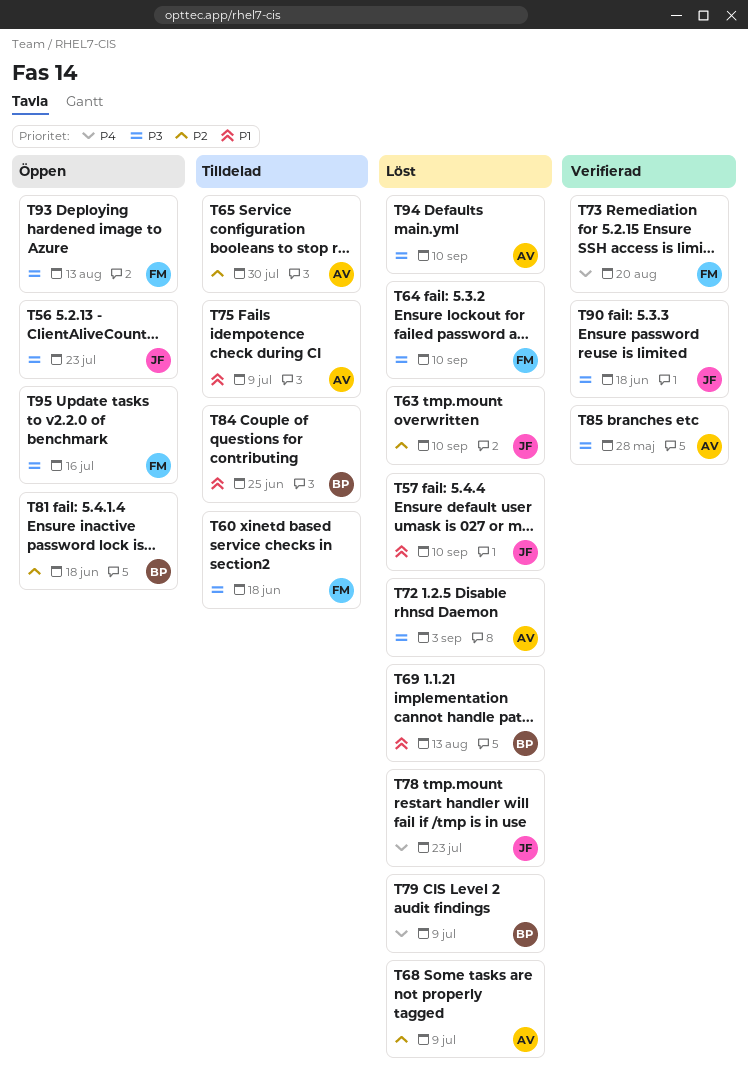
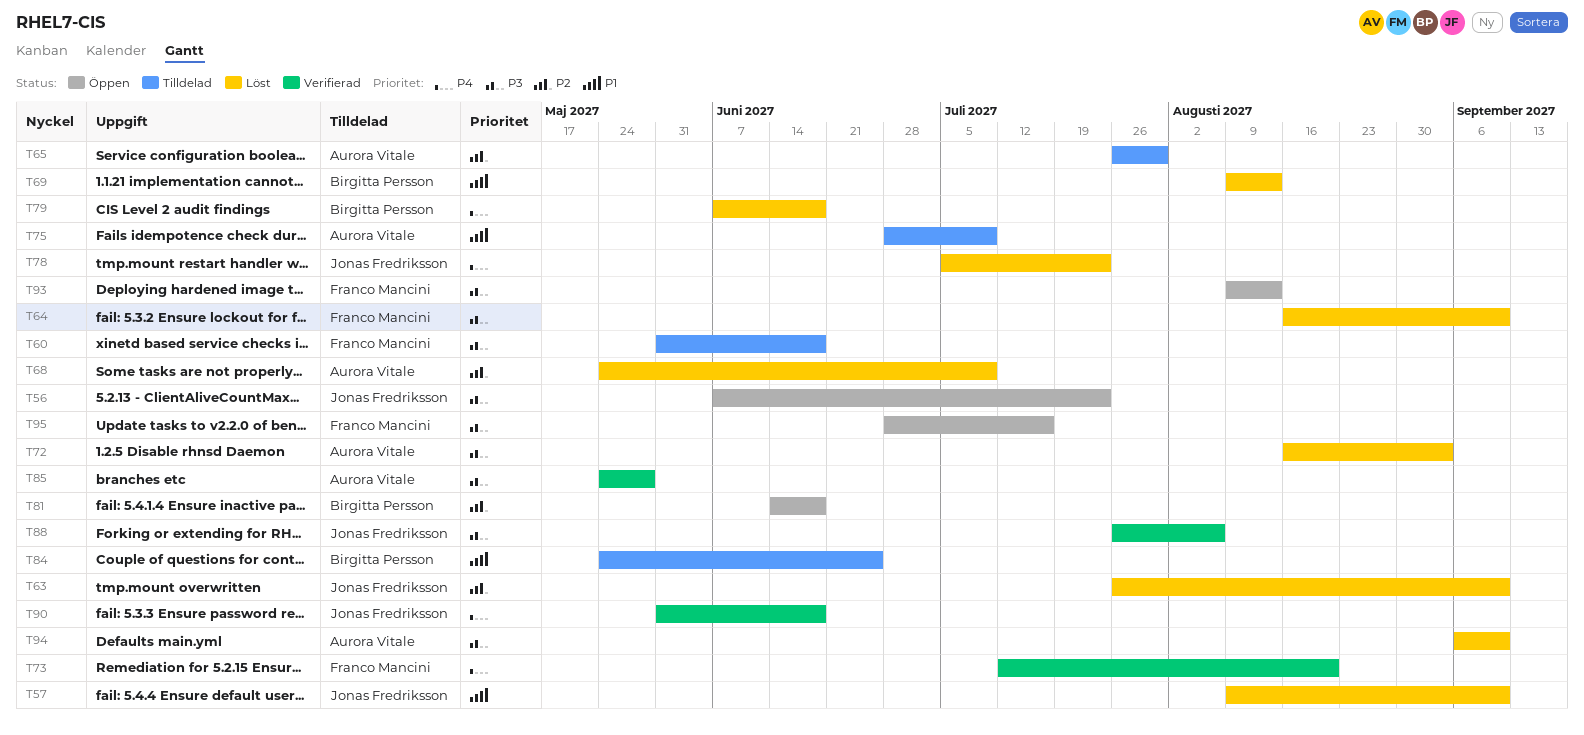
T79, due: Jul 9 -> Jun 18
T88: none -> present
T90, priority: P3 -> P4

